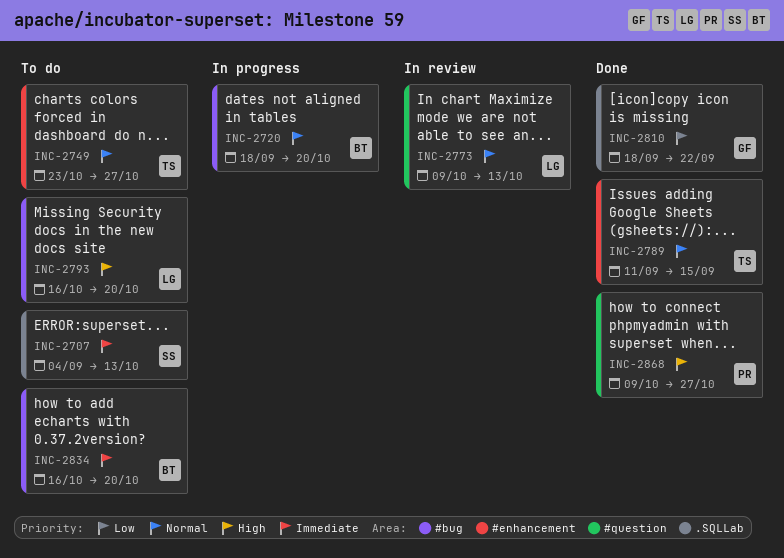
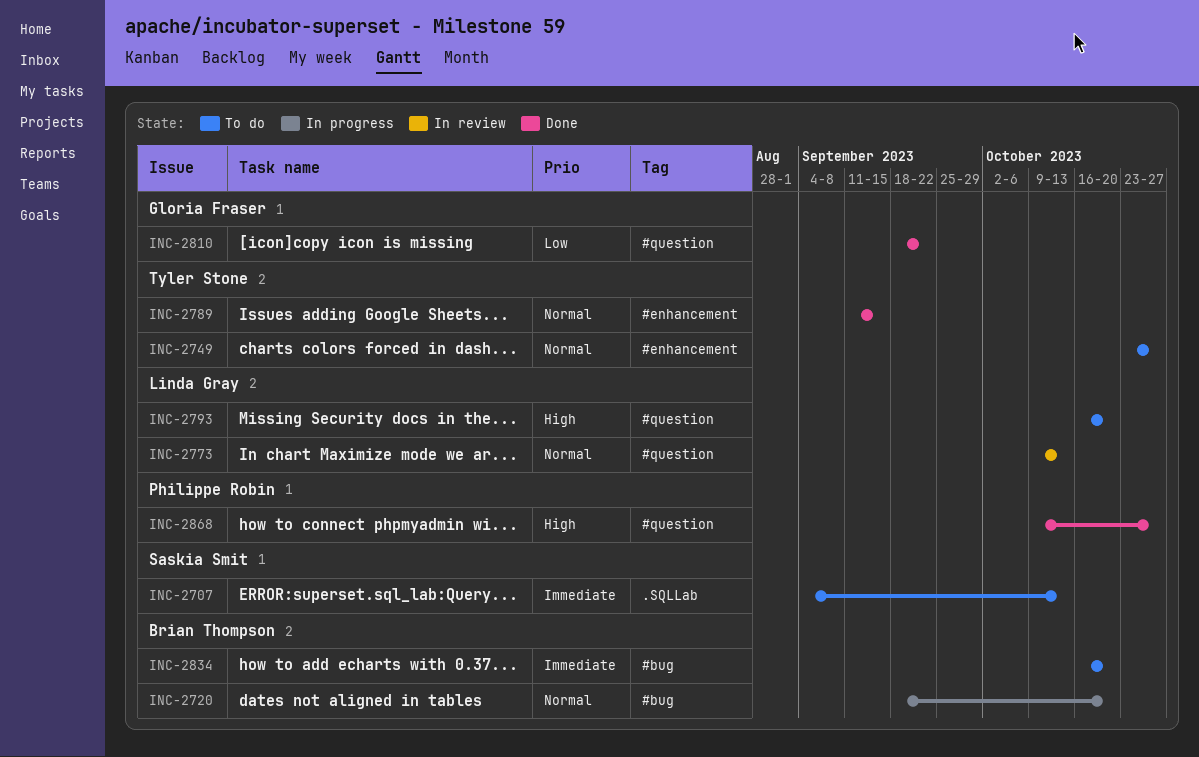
INC-2793, label: #bug -> #question
INC-2810, label: .SQLLab -> #question

